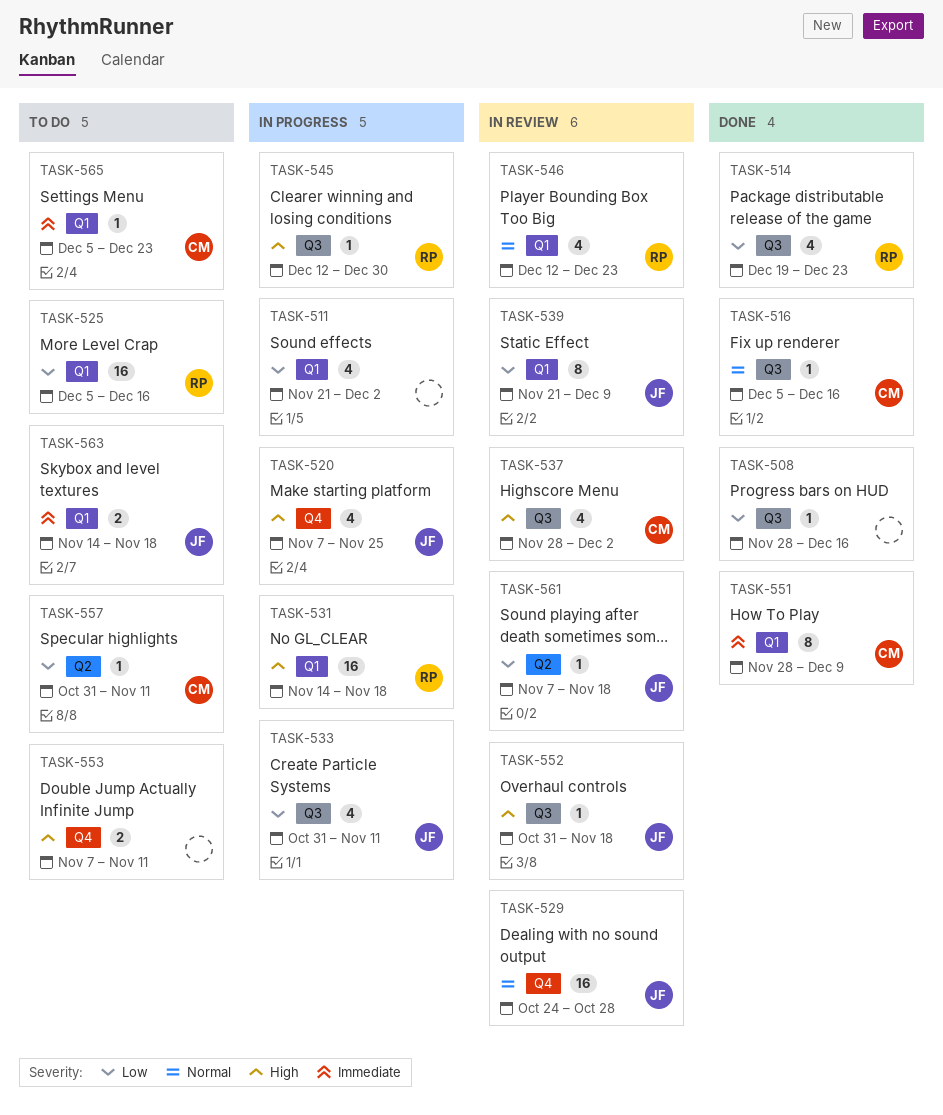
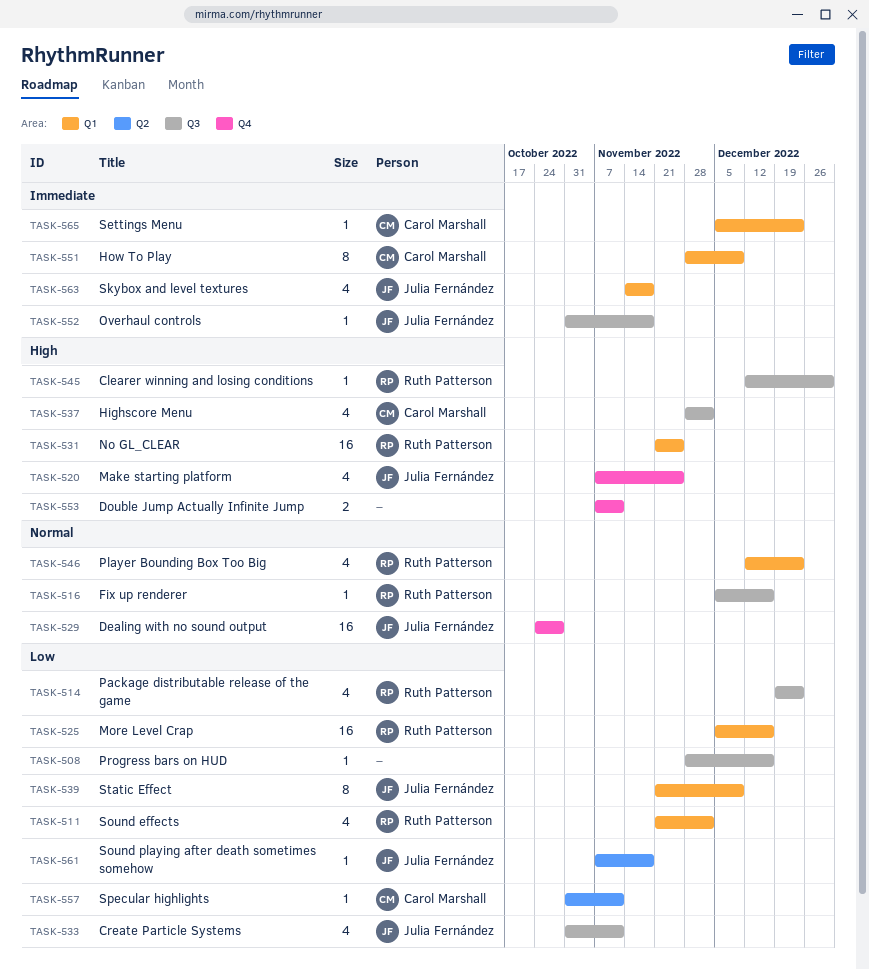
TASK-511, owner: none -> Ruth Patterson
TASK-516, owner: Carol Marshall -> Ruth Patterson
TASK-531, start: Nov 14 -> Nov 21
TASK-531, due: Nov 18 -> Nov 25
TASK-552, priority: High -> Immediate
TASK-563, estimate: 2 -> 4

